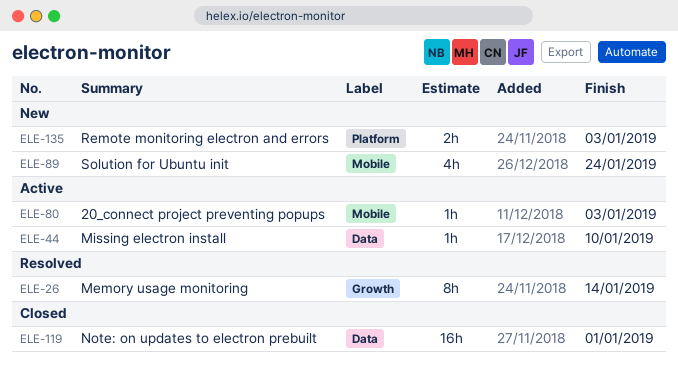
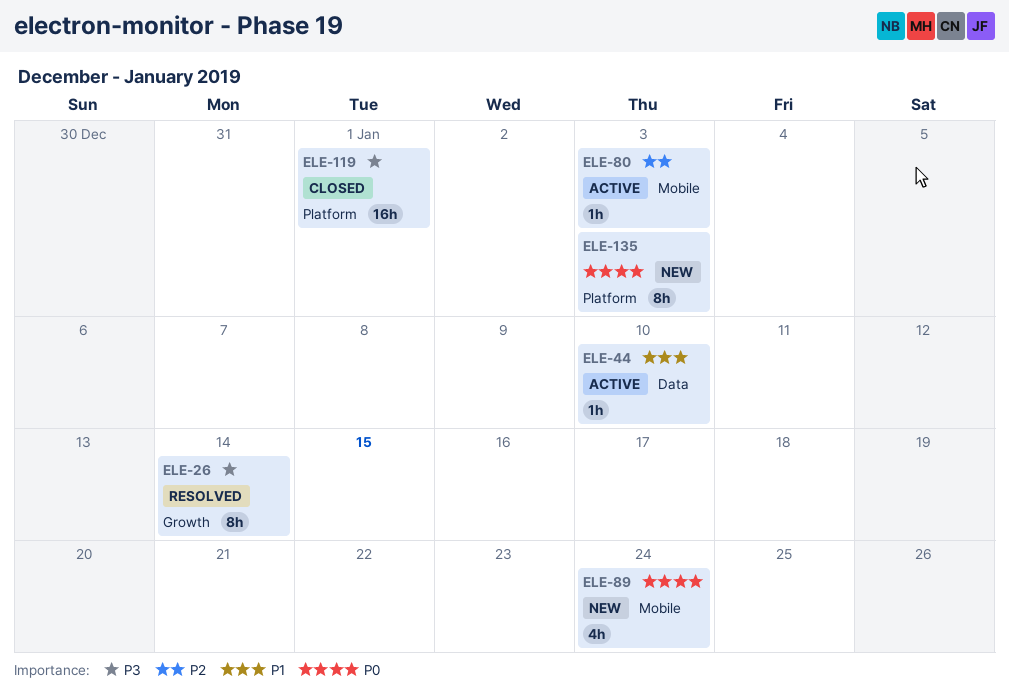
ELE-119, label: Data -> Platform
ELE-135, estimate: 2h -> 8h

